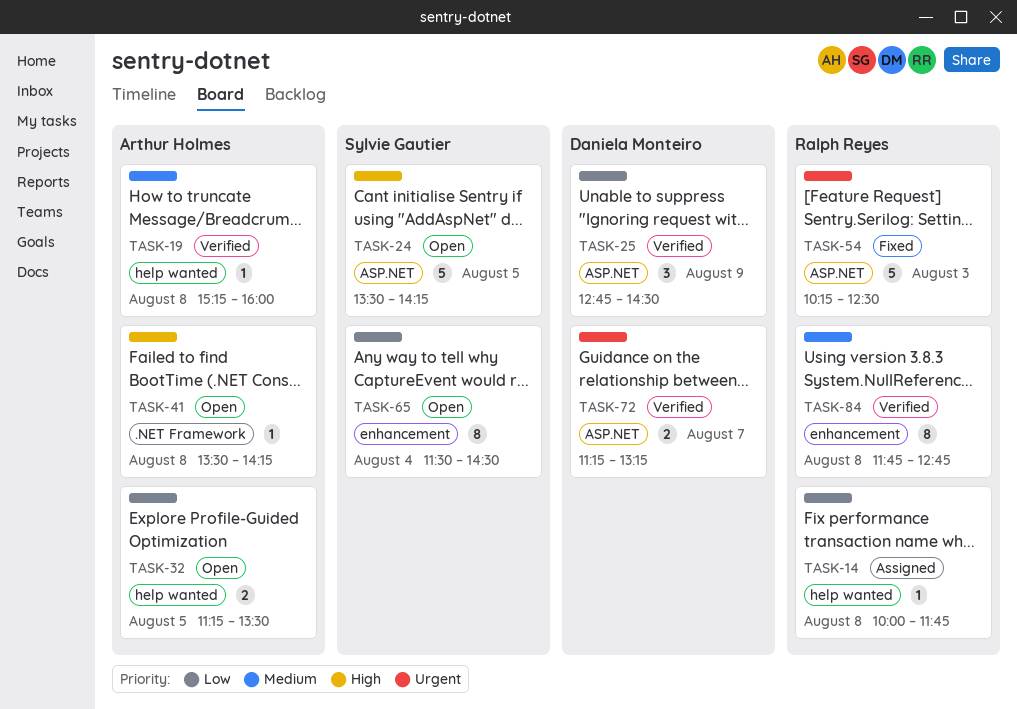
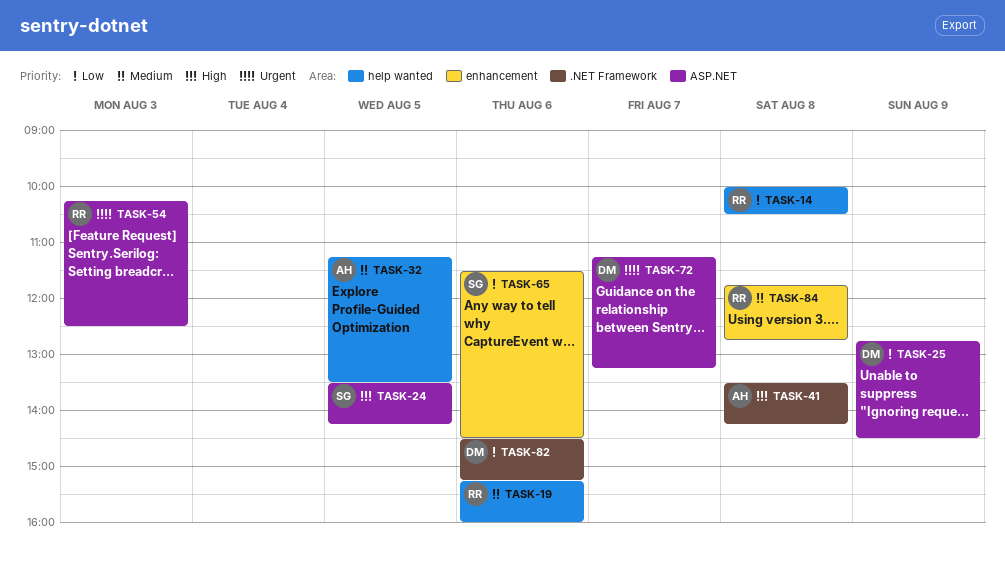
TASK-14, ends: 11:45 -> 10:30
TASK-19, owner: Arthur Holmes -> Ralph Reyes
TASK-19, day: Aug 8 -> Aug 6
TASK-32, priority: Low -> Medium
TASK-65, day: Aug 4 -> Aug 6
TASK-82: none -> present

